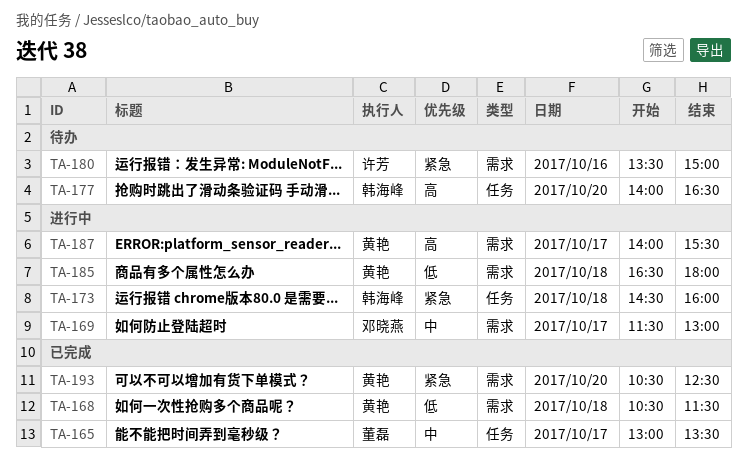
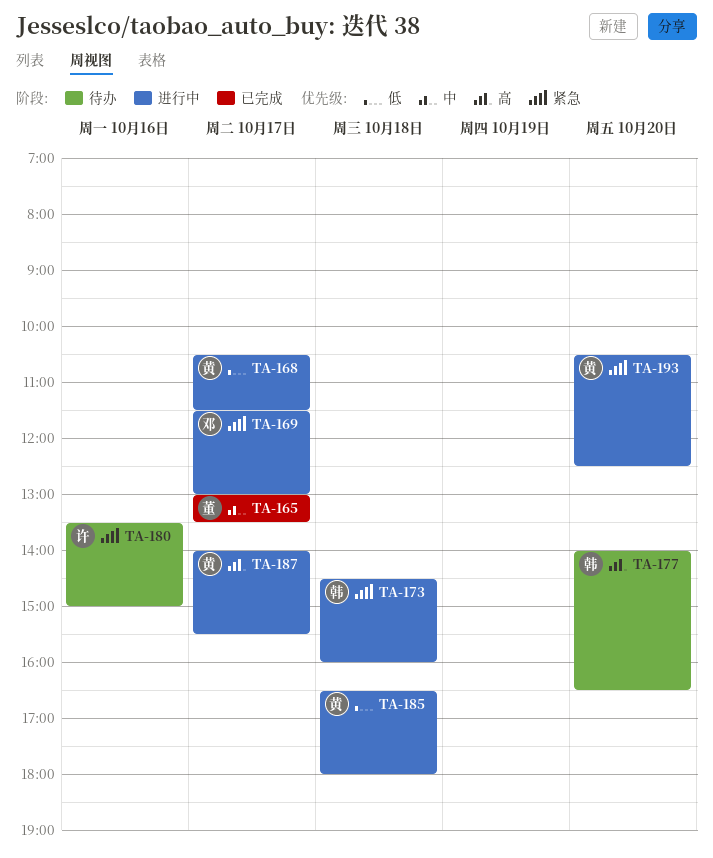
TA-168, status: 已完成 -> 进行中
TA-168, day: Oct 18 -> Oct 17
TA-169, priority: 中 -> 紧急
TA-193, status: 已完成 -> 进行中

